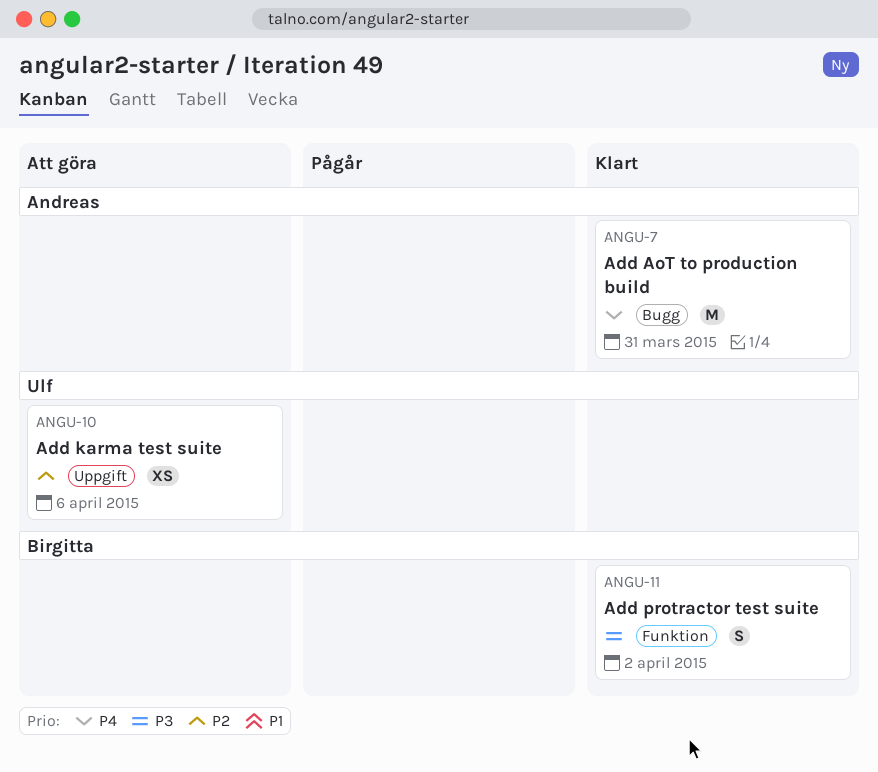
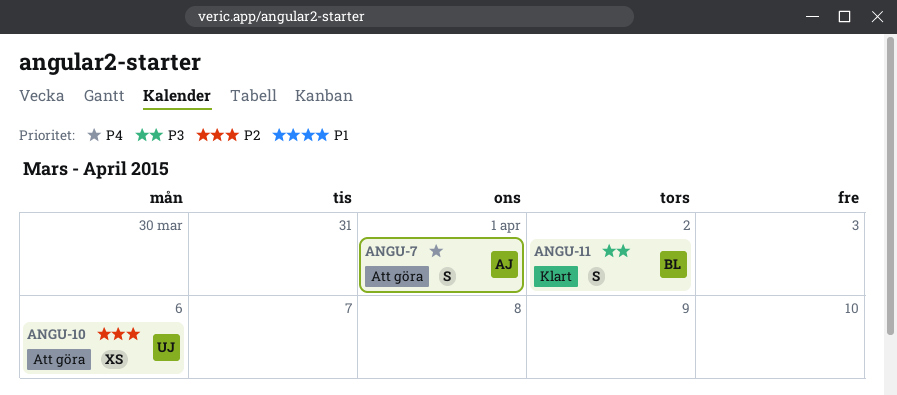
ANGU-7, status: Klart -> Att göra
ANGU-7, estimate: M -> S
ANGU-7, due: Mar 31 -> Apr 1

